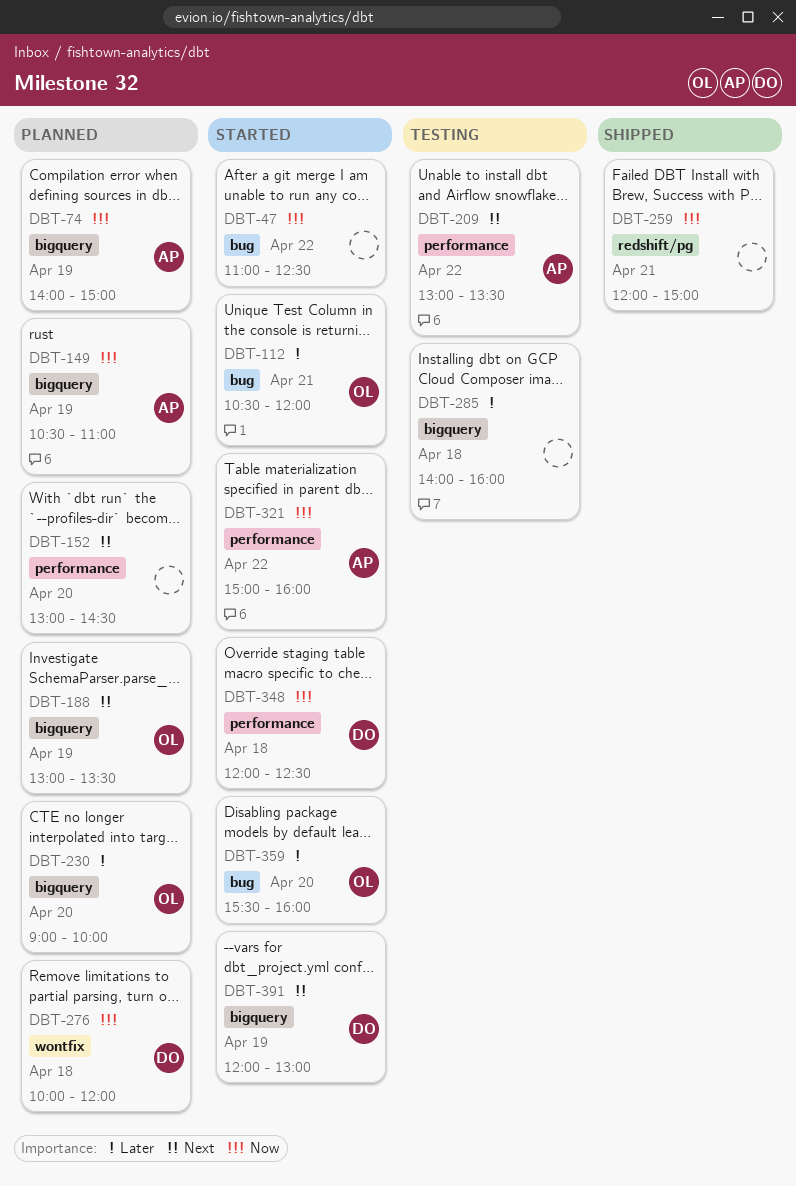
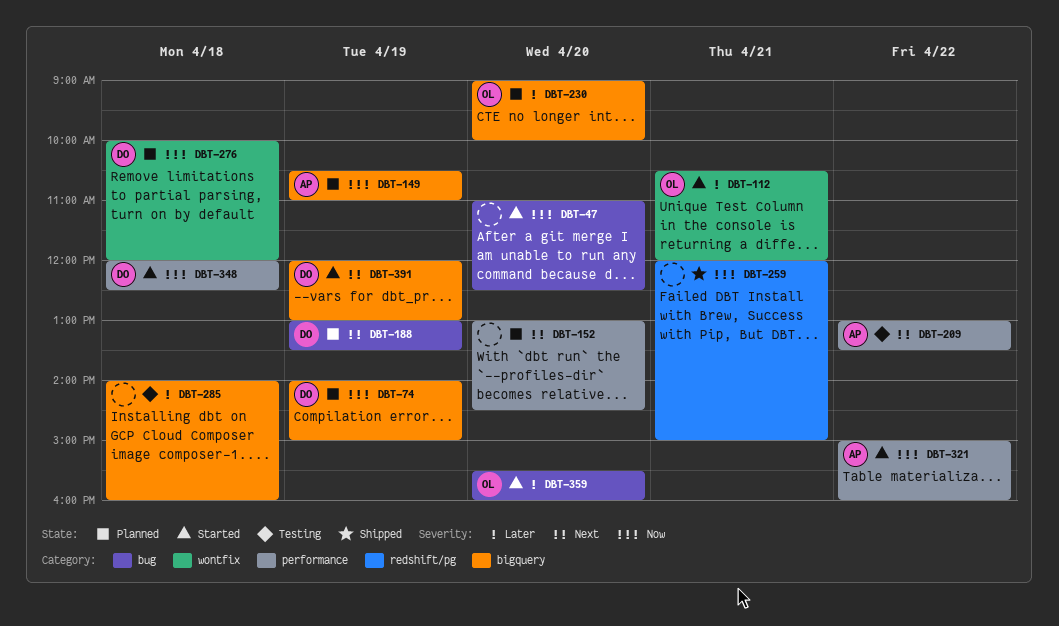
DBT-47, day: Apr 22 -> Apr 20
DBT-74, owner: AP -> DO
DBT-112, label: bug -> wontfix
DBT-188, owner: OL -> DO
DBT-188, label: bigquery -> bug

